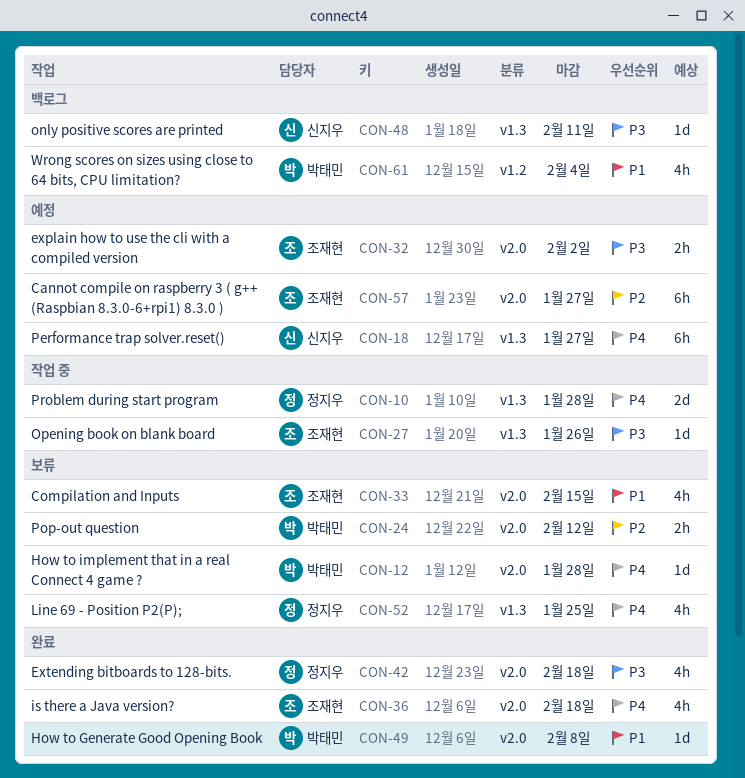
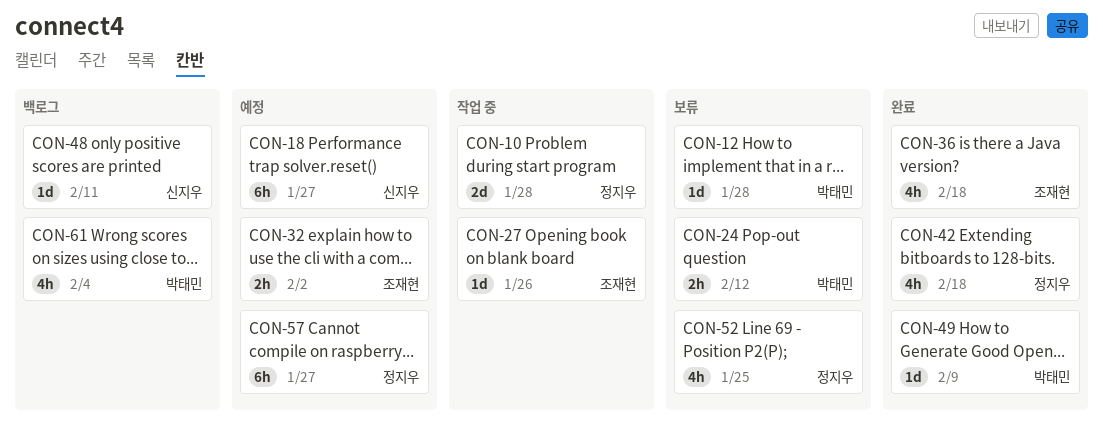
CON-33: present -> none
CON-49, due: Feb 8 -> Feb 9
CON-57, owner: 조재현 -> 정지우

